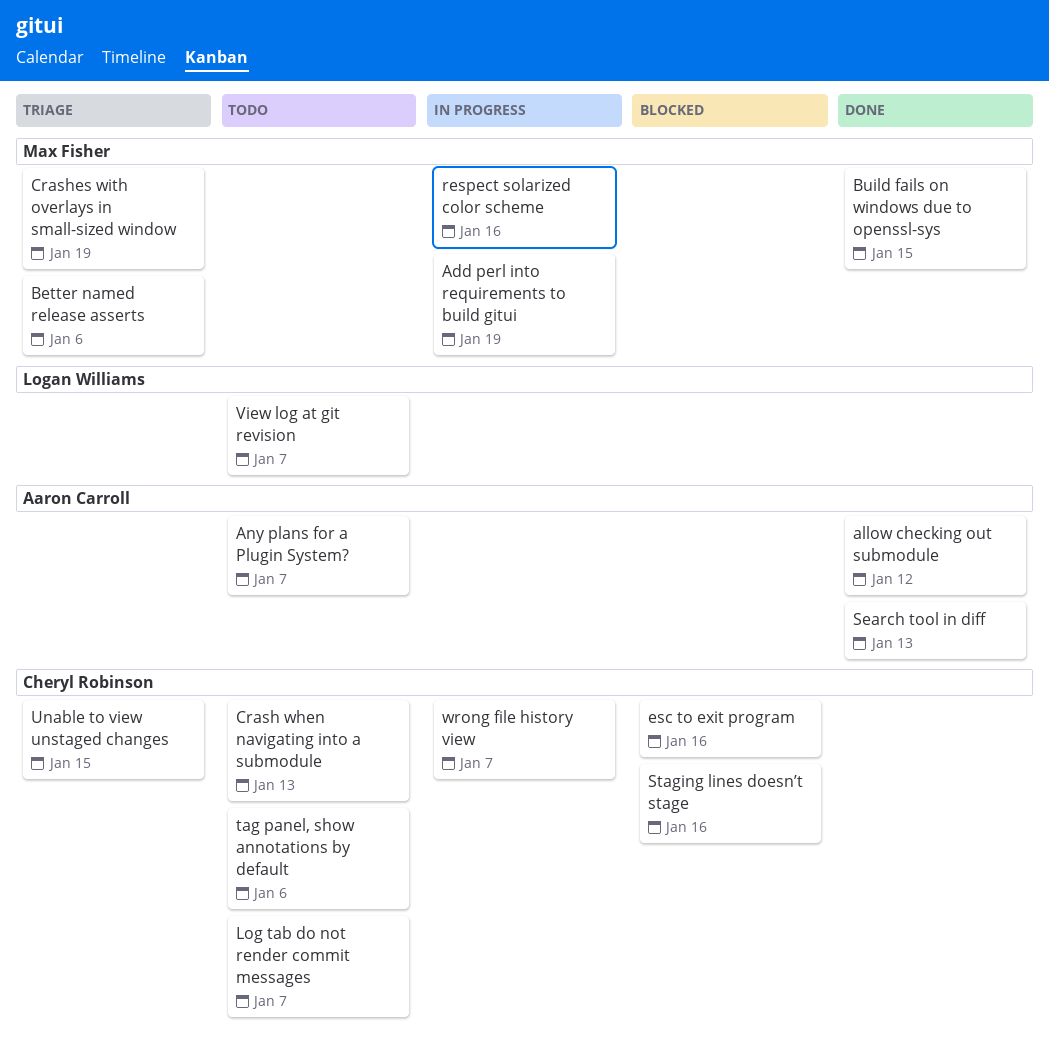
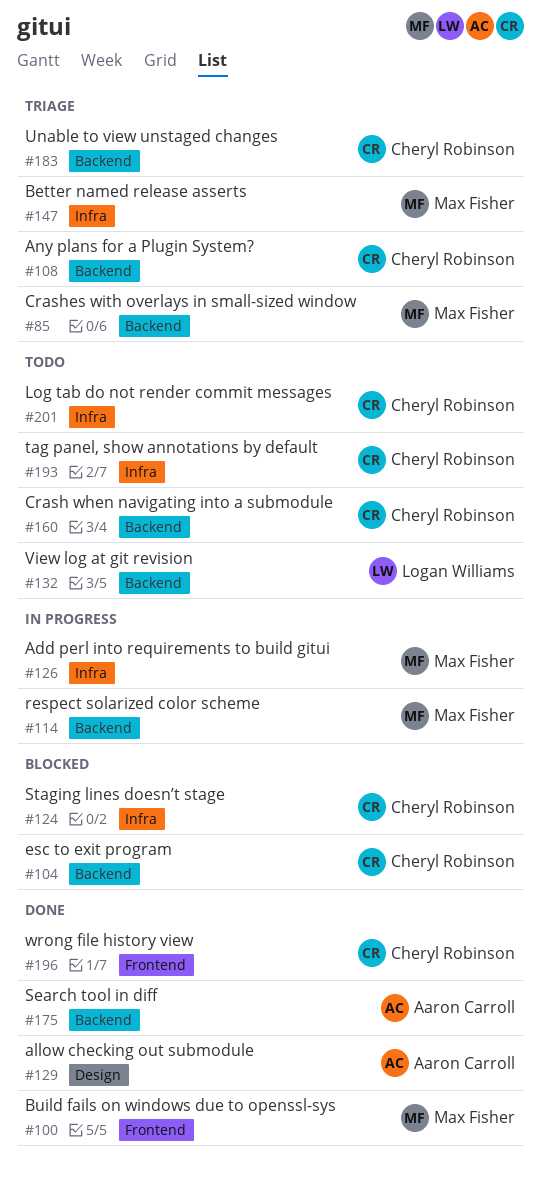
Any plans for a Plugin System?, status: Todo -> Triage
Any plans for a Plugin System?, owner: Aaron Carroll -> Cheryl Robinson
wrong file history view, status: In progress -> Done

